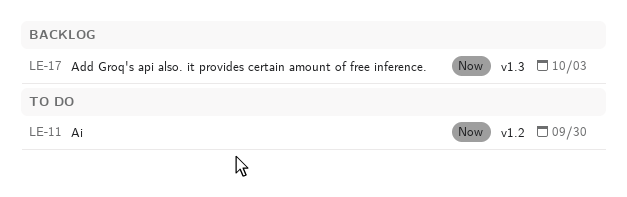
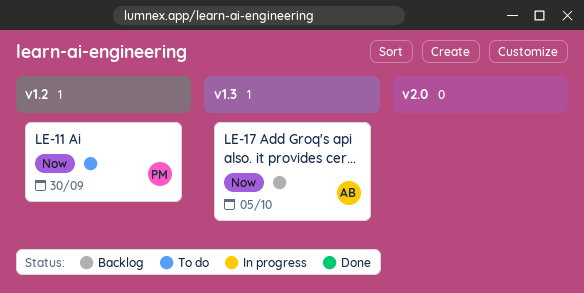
LE-17, due: Oct 3 -> Oct 5

